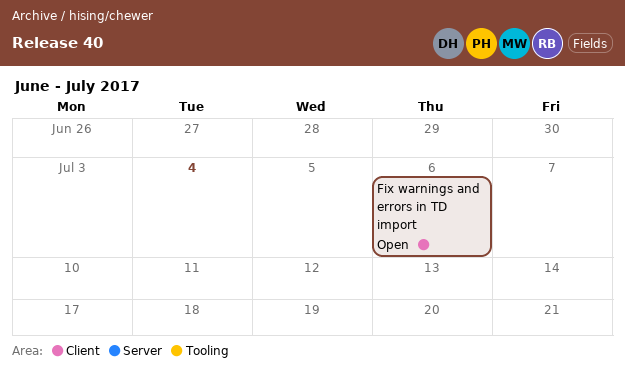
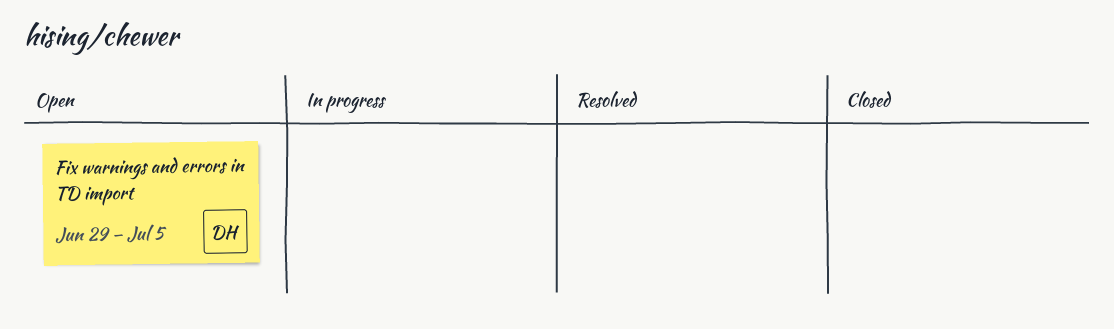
Fix warnings and errors in TD import, due: Jul 6 -> Jul 5

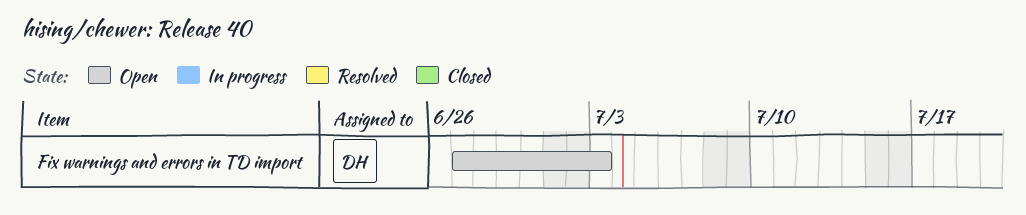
Fix warnings and errors in TD import, start: Jun 29 -> Jun 27
Fix warnings and errors in TD import, due: Jul 5 -> Jul 3

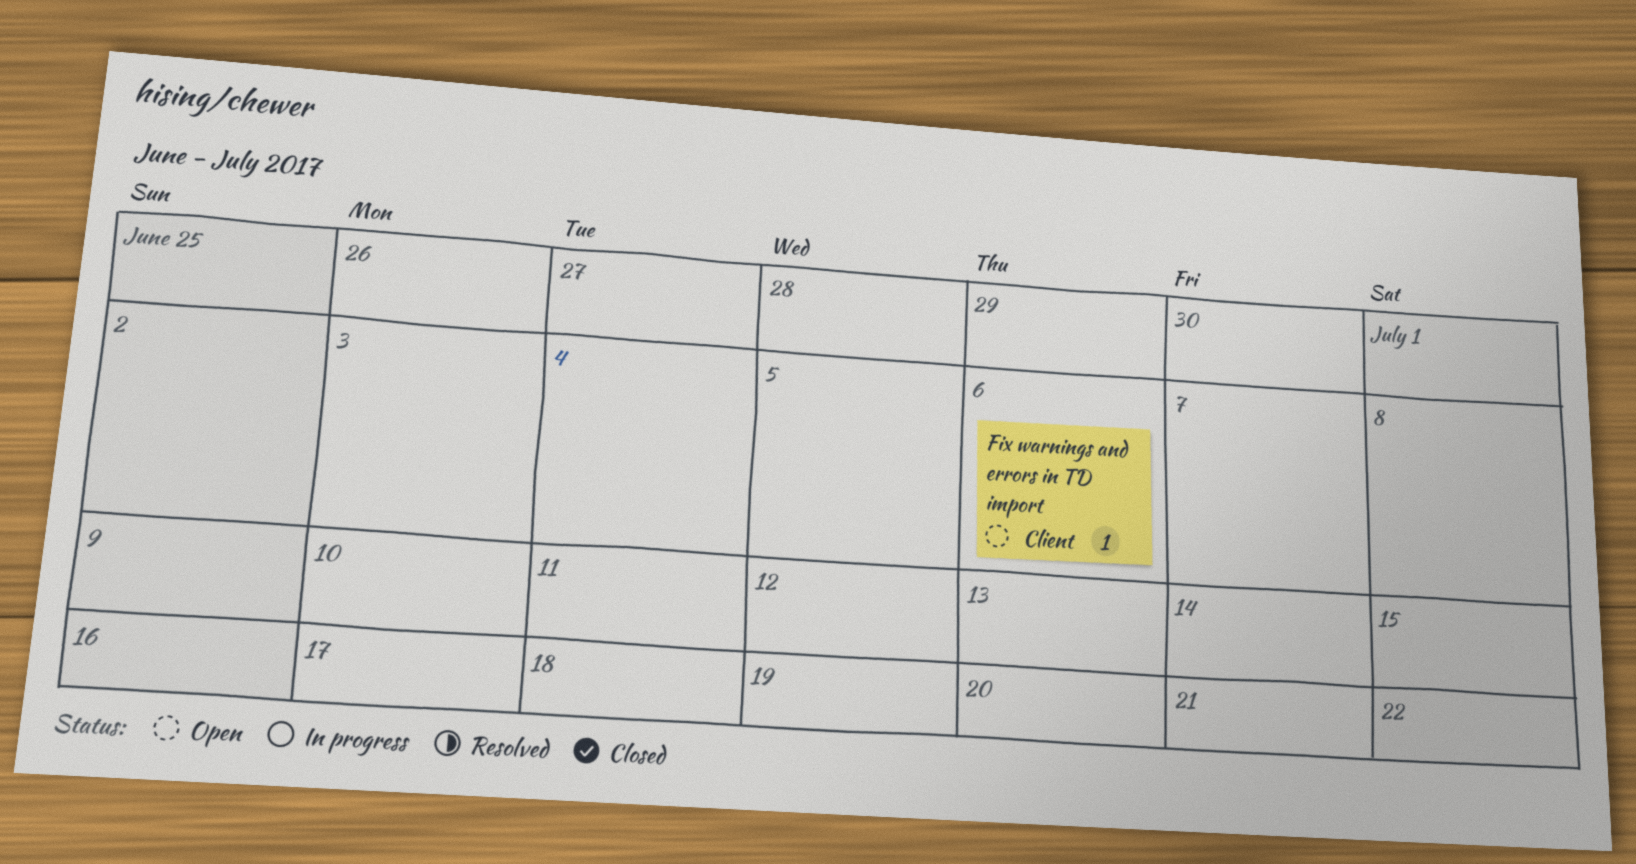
Fix warnings and errors in TD import, due: Jul 3 -> Jul 6

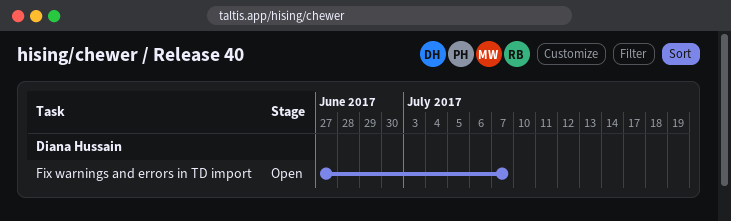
Fix warnings and errors in TD import, due: Jul 6 -> Jul 7

